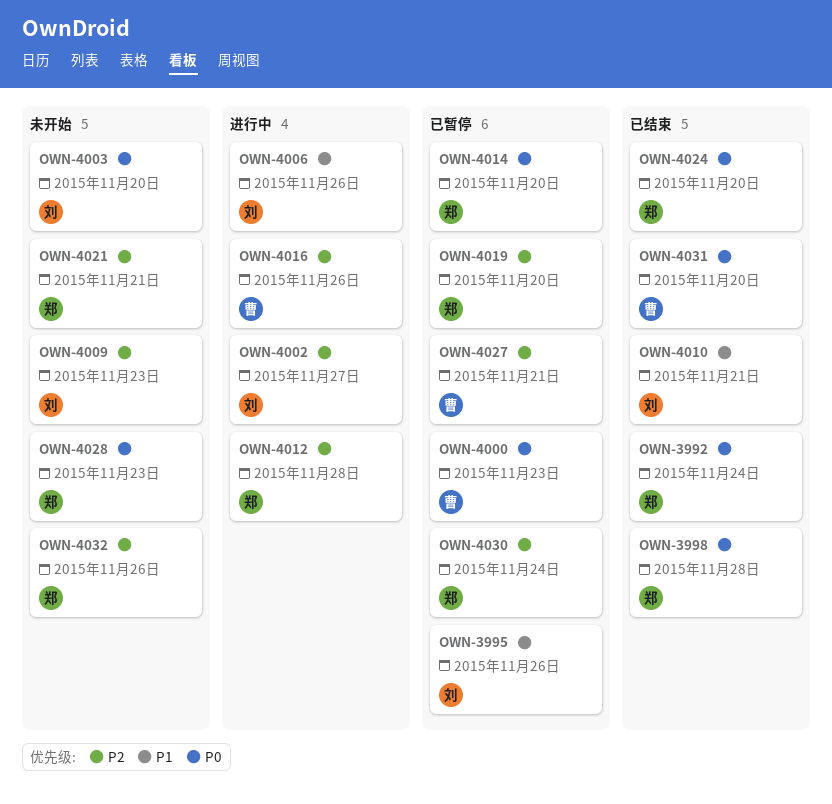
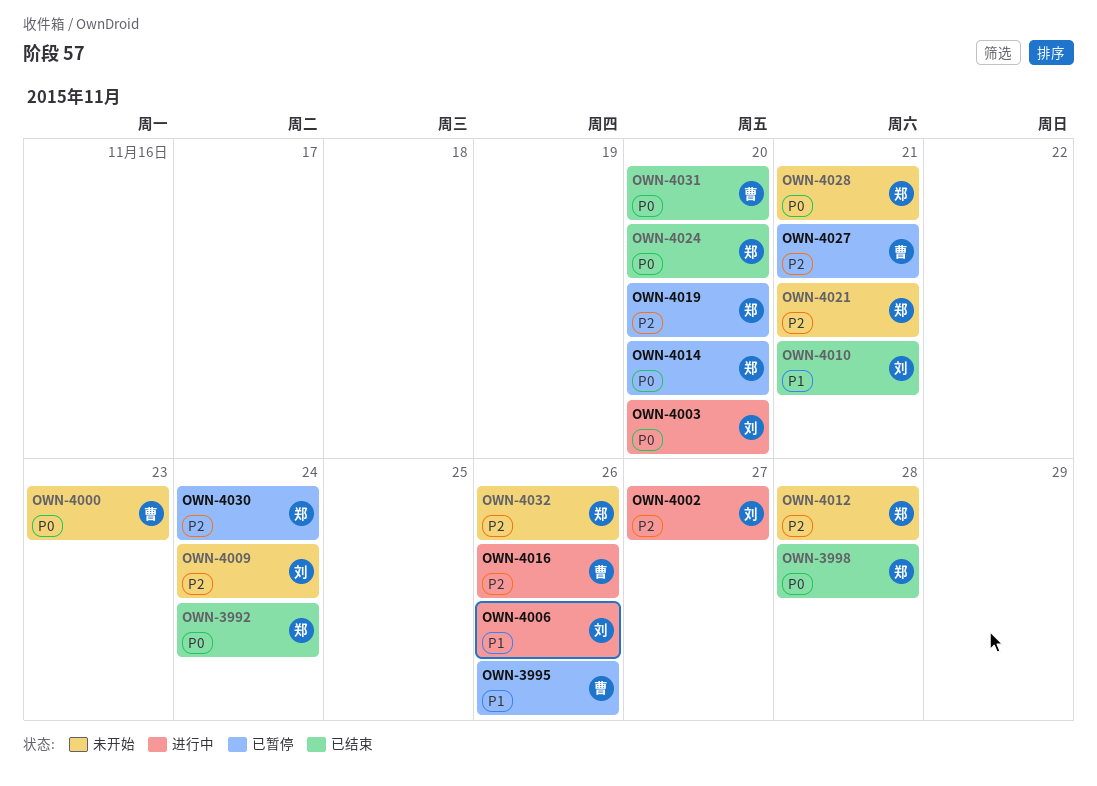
OWN-3995, owner: 刘 -> 曹
OWN-4000, status: 已暂停 -> 未开始
OWN-4003, status: 未开始 -> 进行中
OWN-4009, due: Nov 23 -> Nov 24
OWN-4012, status: 进行中 -> 未开始
OWN-4028, due: Nov 23 -> Nov 21

